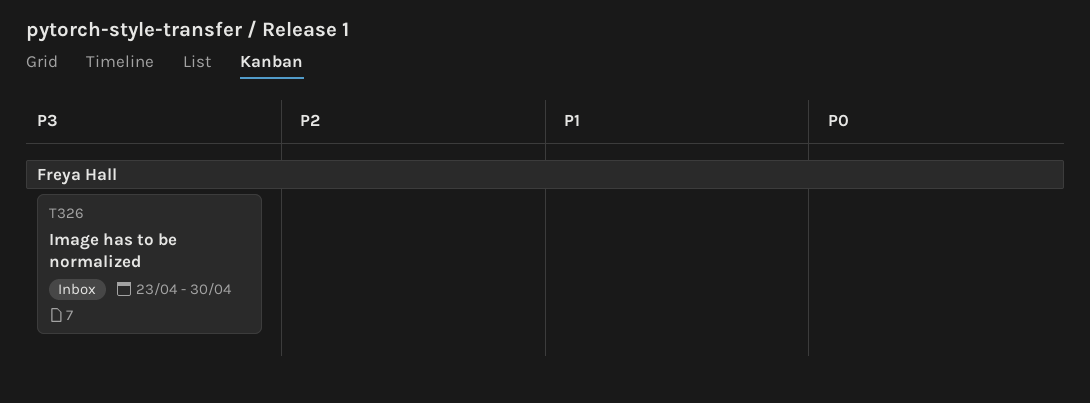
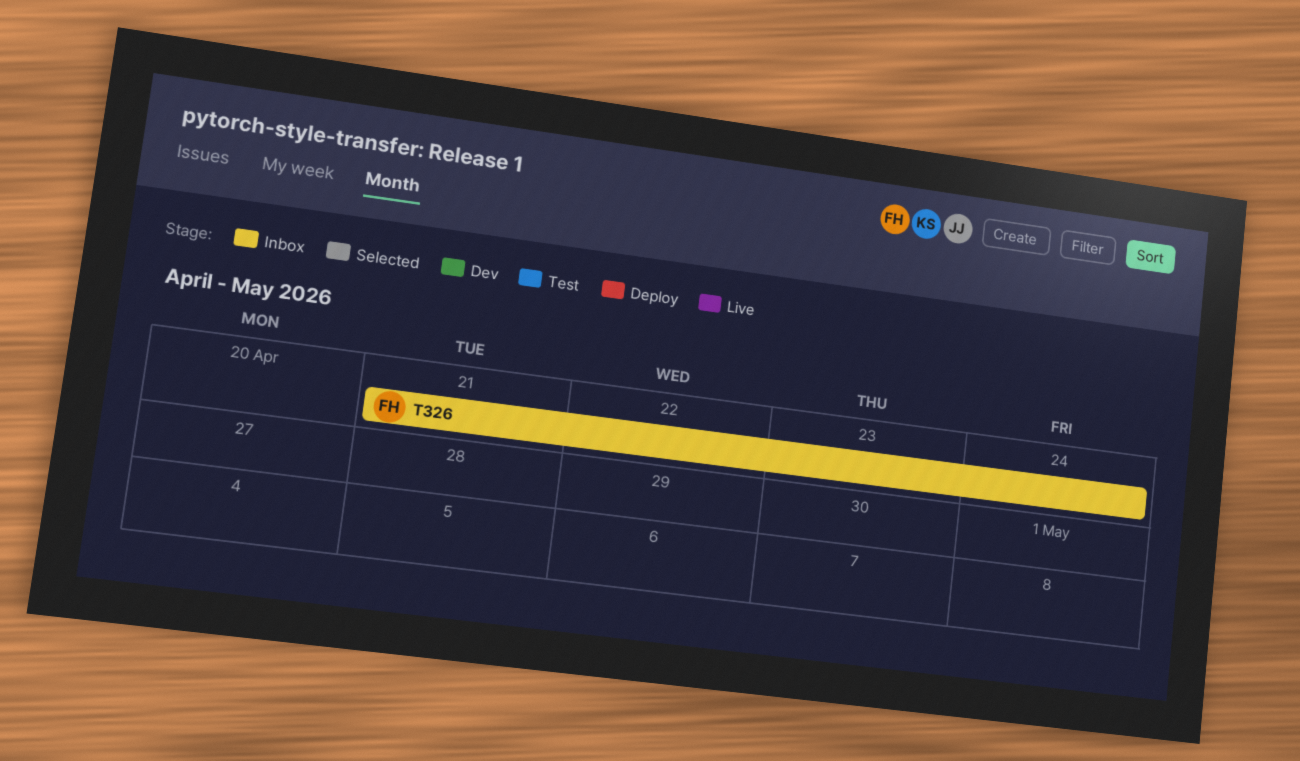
T326, start: Apr 23 -> Apr 21
T326, due: Apr 30 -> Apr 24

